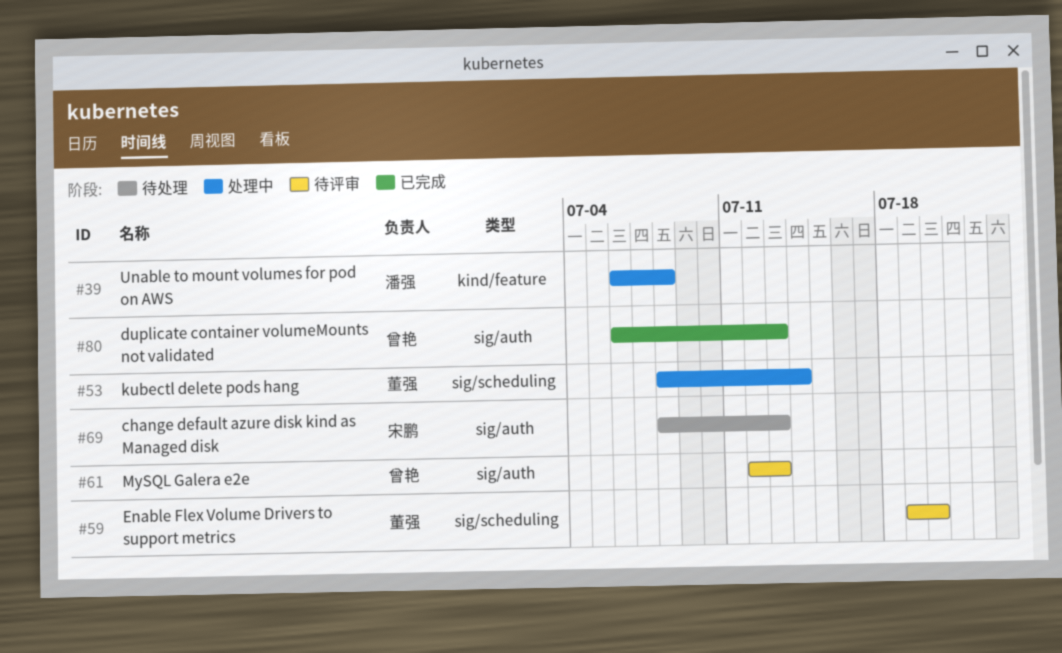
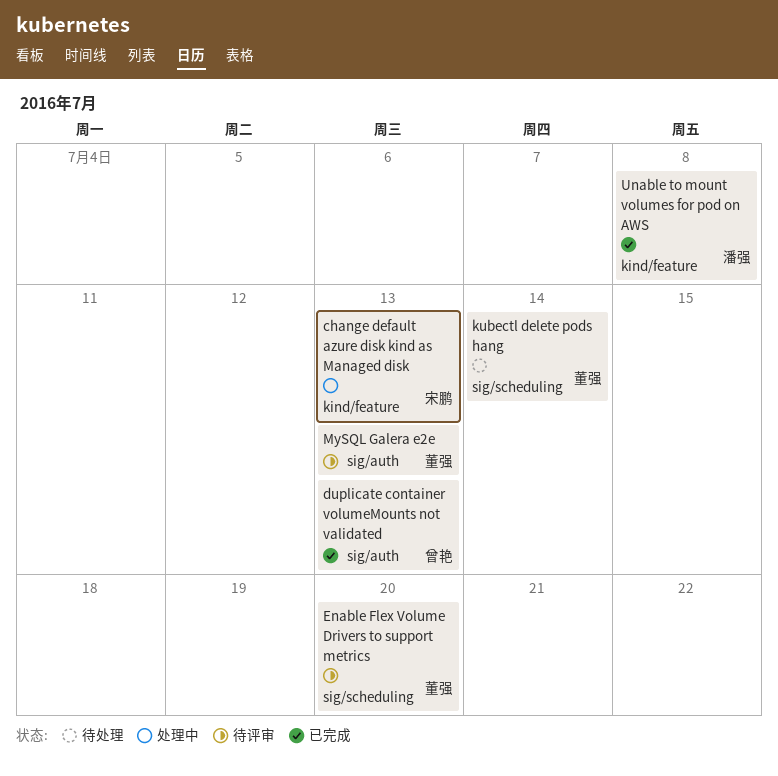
change default azure disk kind as Managed disk, status: 待处理 -> 处理中
change default azure disk kind as Managed disk, label: sig/auth -> kind/feature
kubectl delete pods hang, status: 处理中 -> 待处理
MySQL Galera e2e, owner: 曾艳 -> 董强
Unable to mount volumes for pod on AWS, status: 处理中 -> 已完成

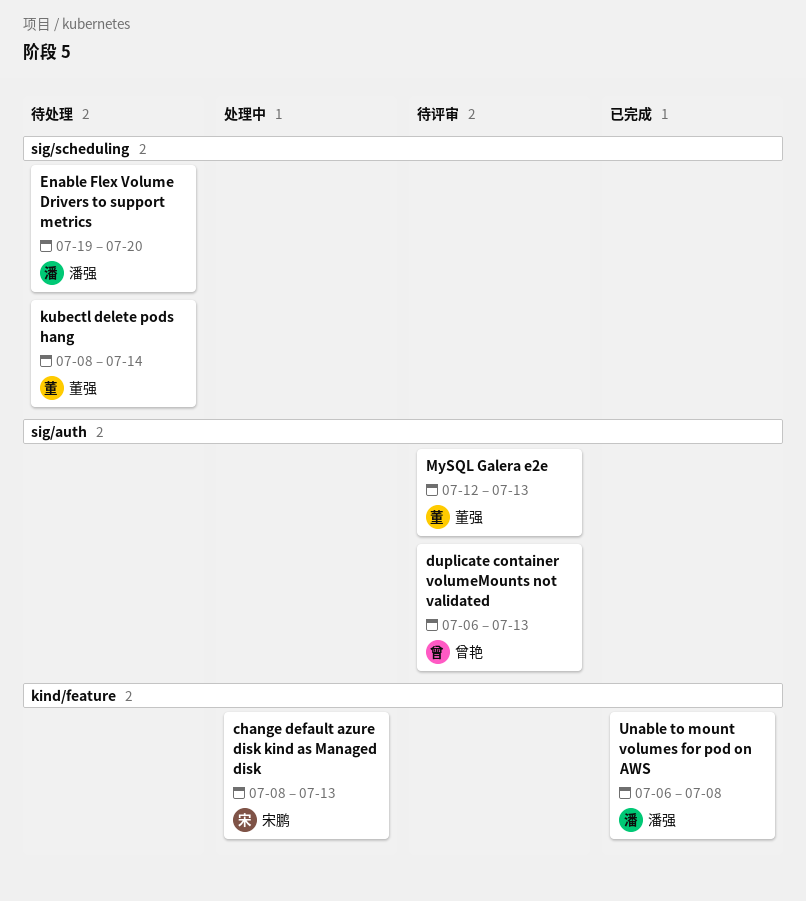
duplicate container volumeMounts not validated, status: 已完成 -> 待评审
Enable Flex Volume Drivers to support metrics, status: 待评审 -> 待处理
Enable Flex Volume Drivers to support metrics, owner: 董强 -> 潘强

